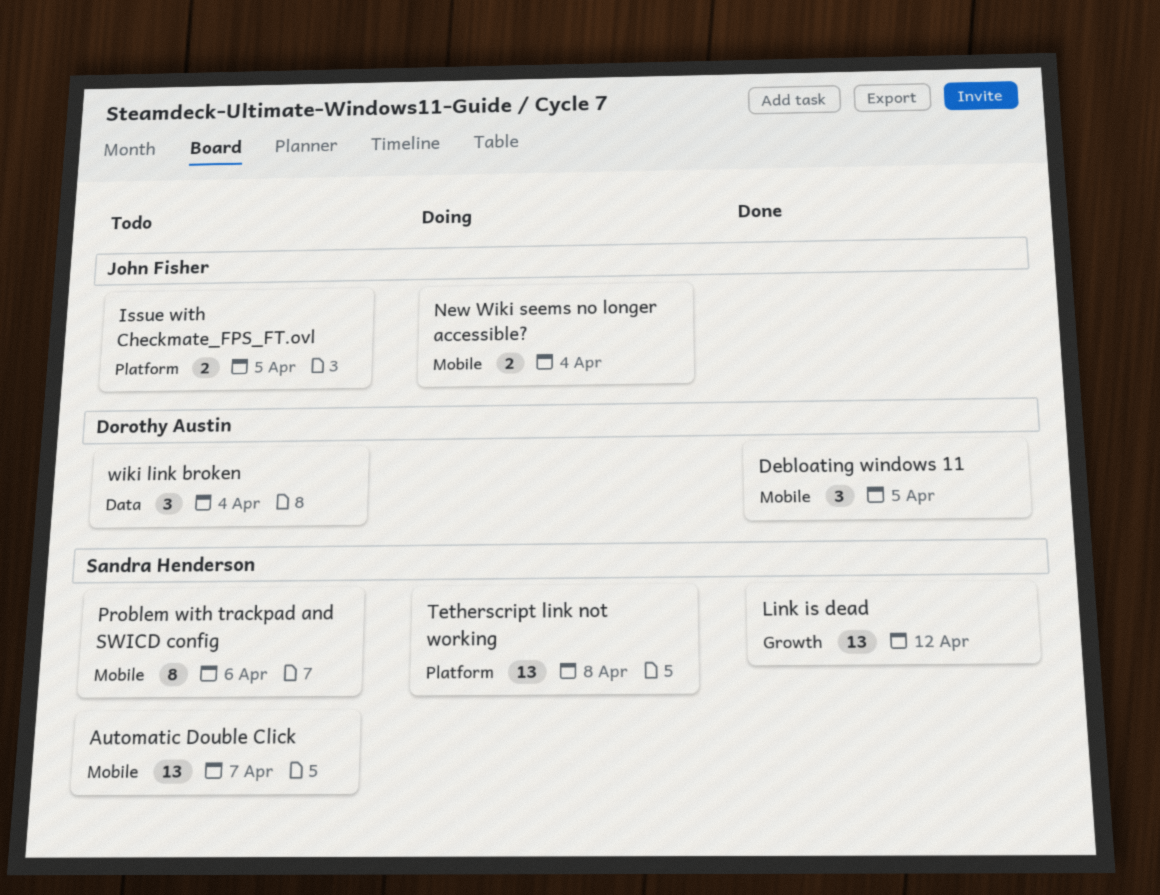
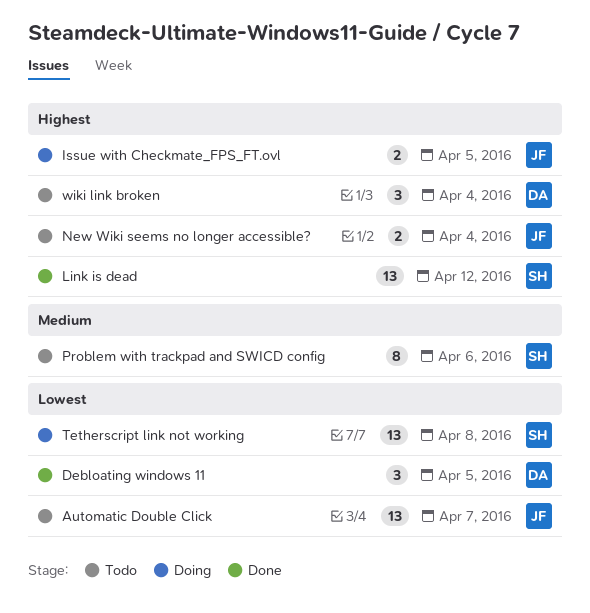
Automatic Double Click, owner: Sandra Henderson -> John Fisher
Issue with Checkmate_FPS_FT.ovl, status: Todo -> Doing
New Wiki seems no longer accessible?, status: Doing -> Todo

